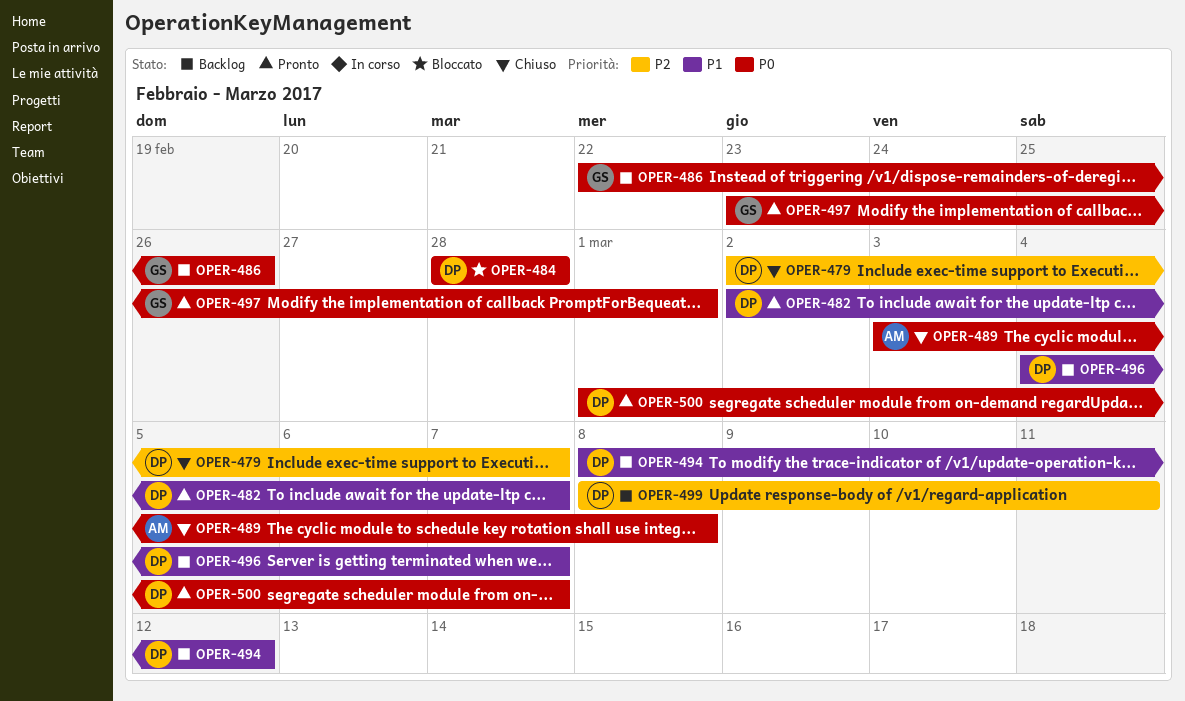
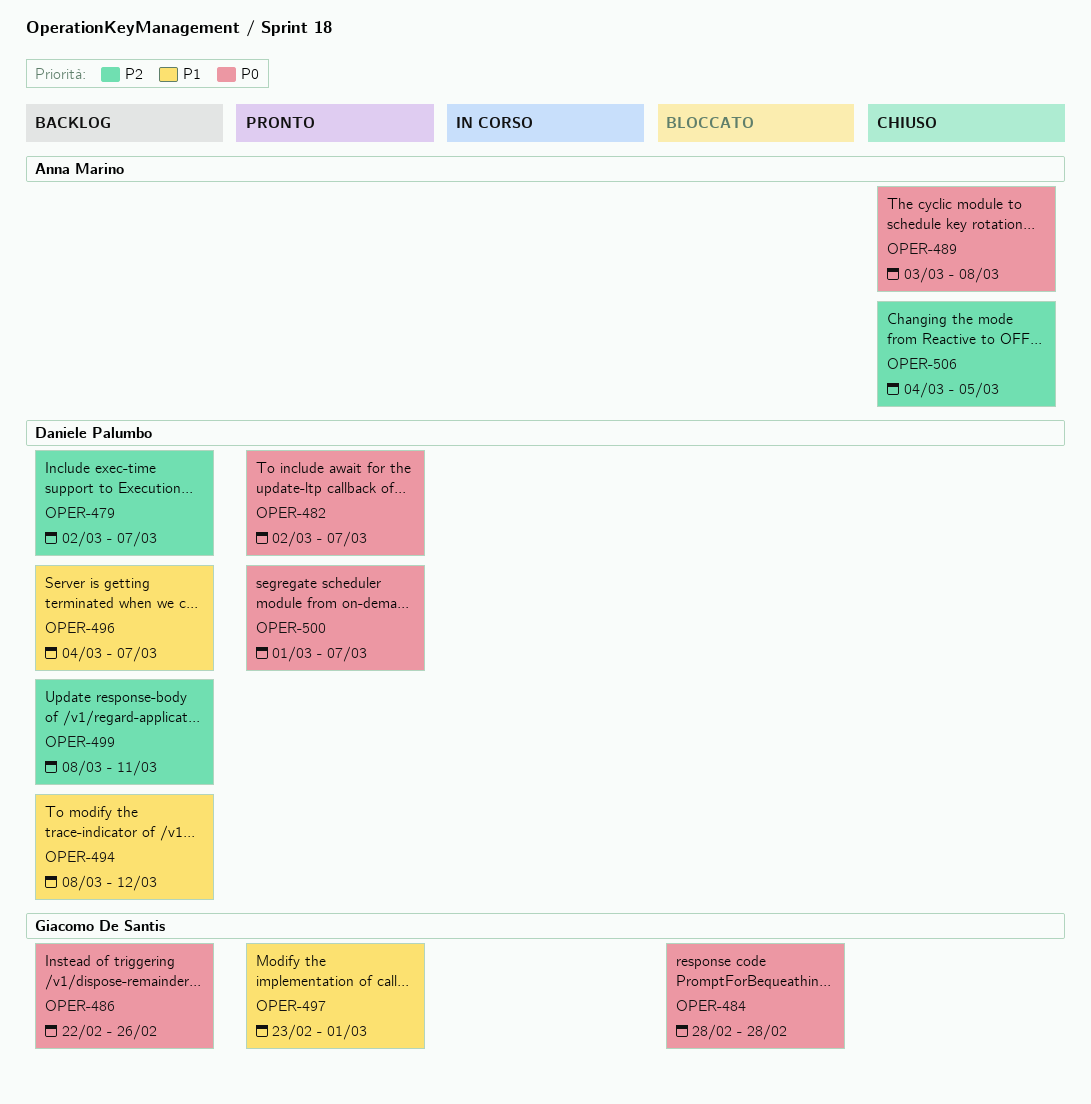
OPER-479, status: Chiuso -> Backlog
OPER-482, priority: P1 -> P0
OPER-484, owner: Daniele Palumbo -> Giacomo De Santis
OPER-497, priority: P0 -> P1
OPER-506: none -> present

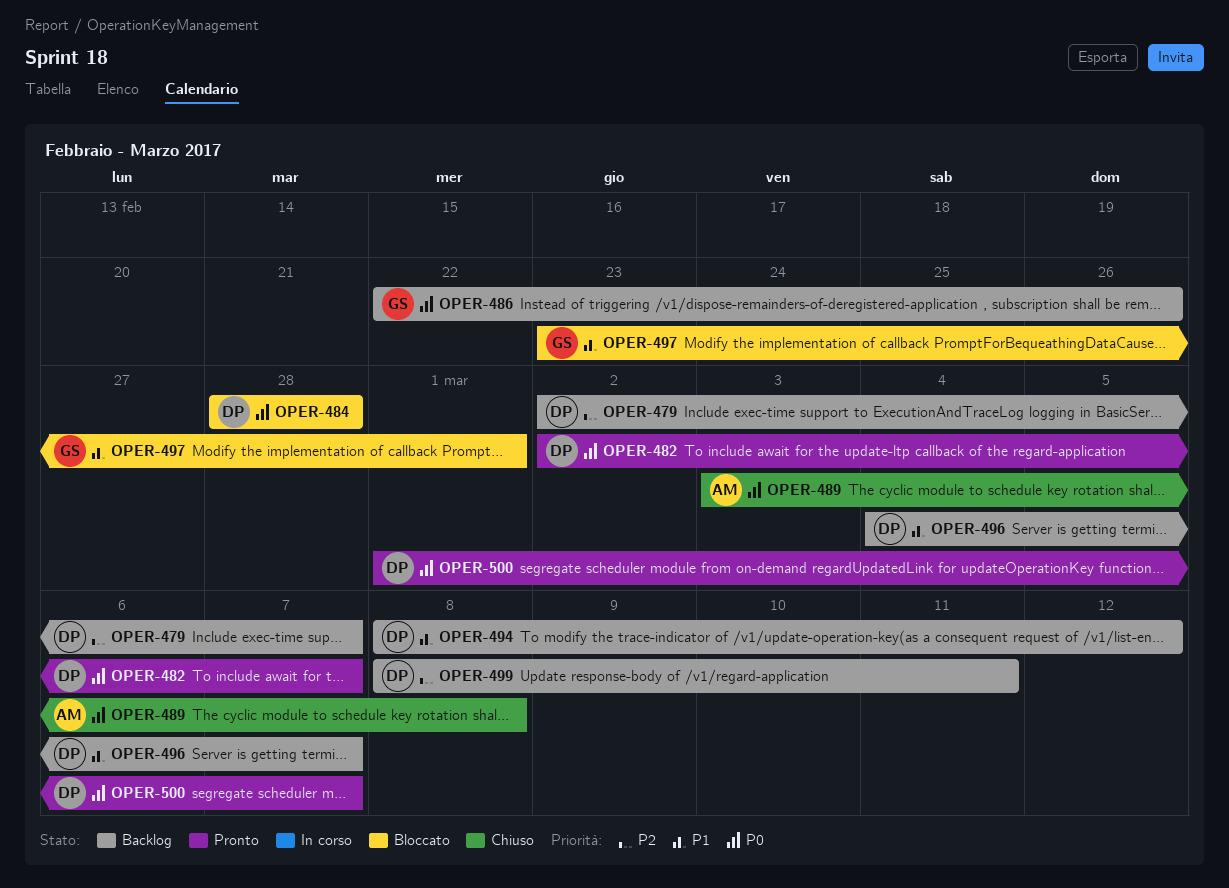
OPER-484, owner: Giacomo De Santis -> Daniele Palumbo
OPER-497, status: Pronto -> Bloccato
OPER-506: present -> none

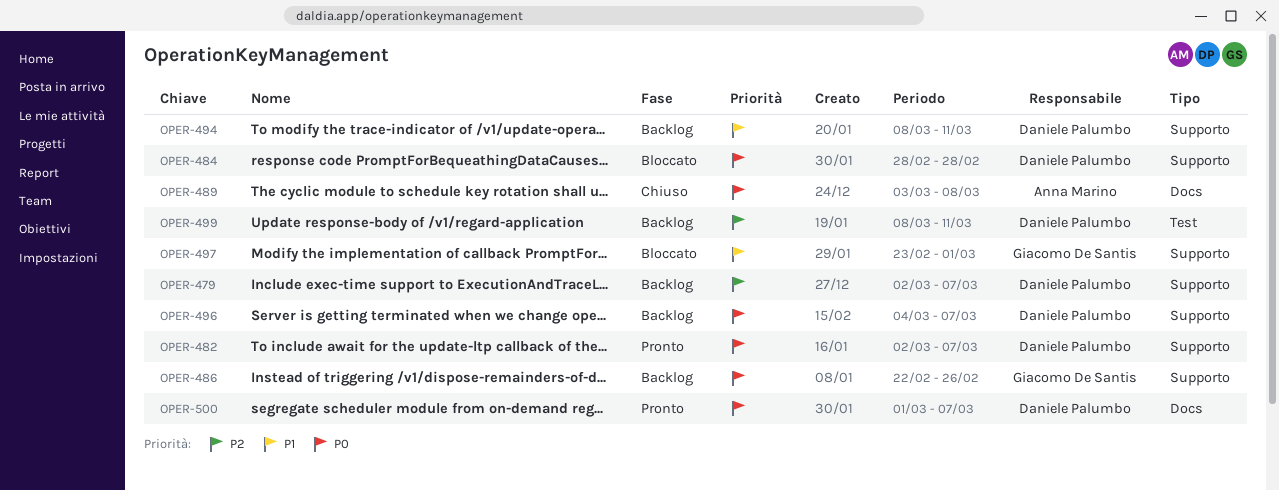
OPER-494, due: Mar 12 -> Mar 11
OPER-496, priority: P1 -> P0

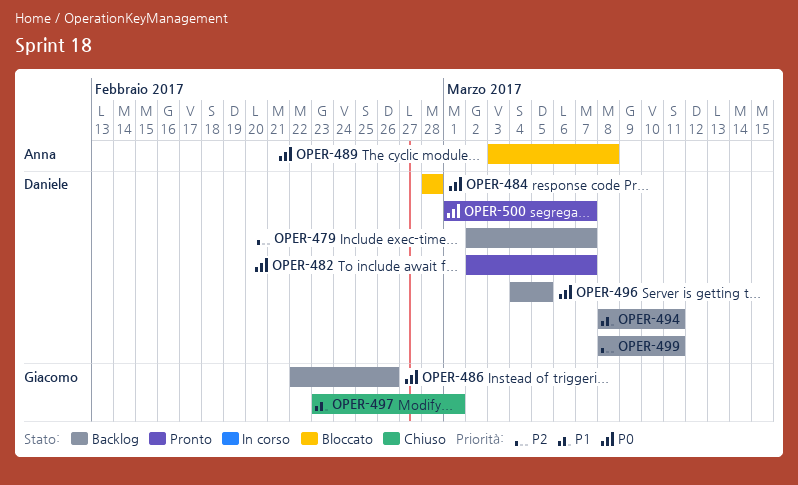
OPER-489, status: Chiuso -> Bloccato
OPER-496, due: Mar 7 -> Mar 5
OPER-497, status: Bloccato -> Chiuso

